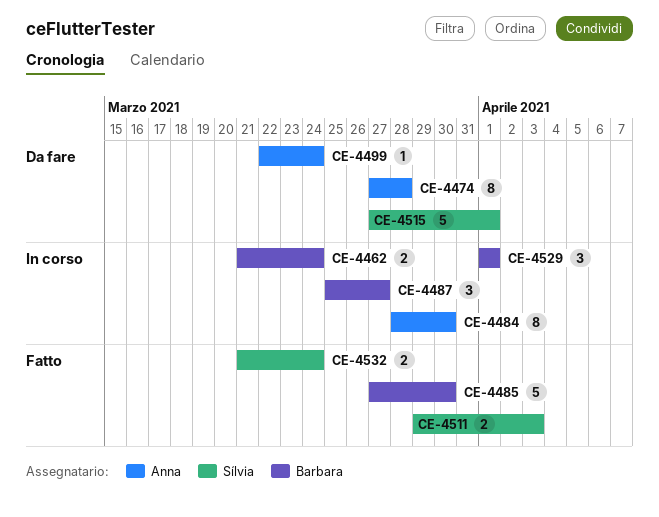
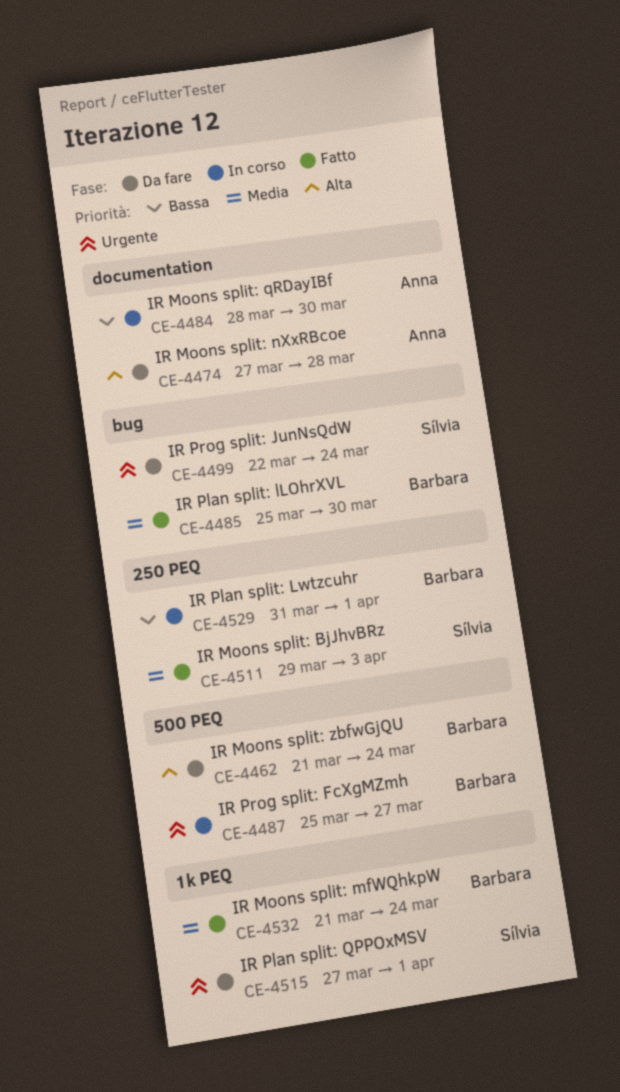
CE-4462, status: In corso -> Da fare
CE-4485, start: Mar 27 -> Mar 25
CE-4499, owner: Anna -> Sílvia
CE-4529, start: Apr 1 -> Mar 31
CE-4532, owner: Sílvia -> Barbara

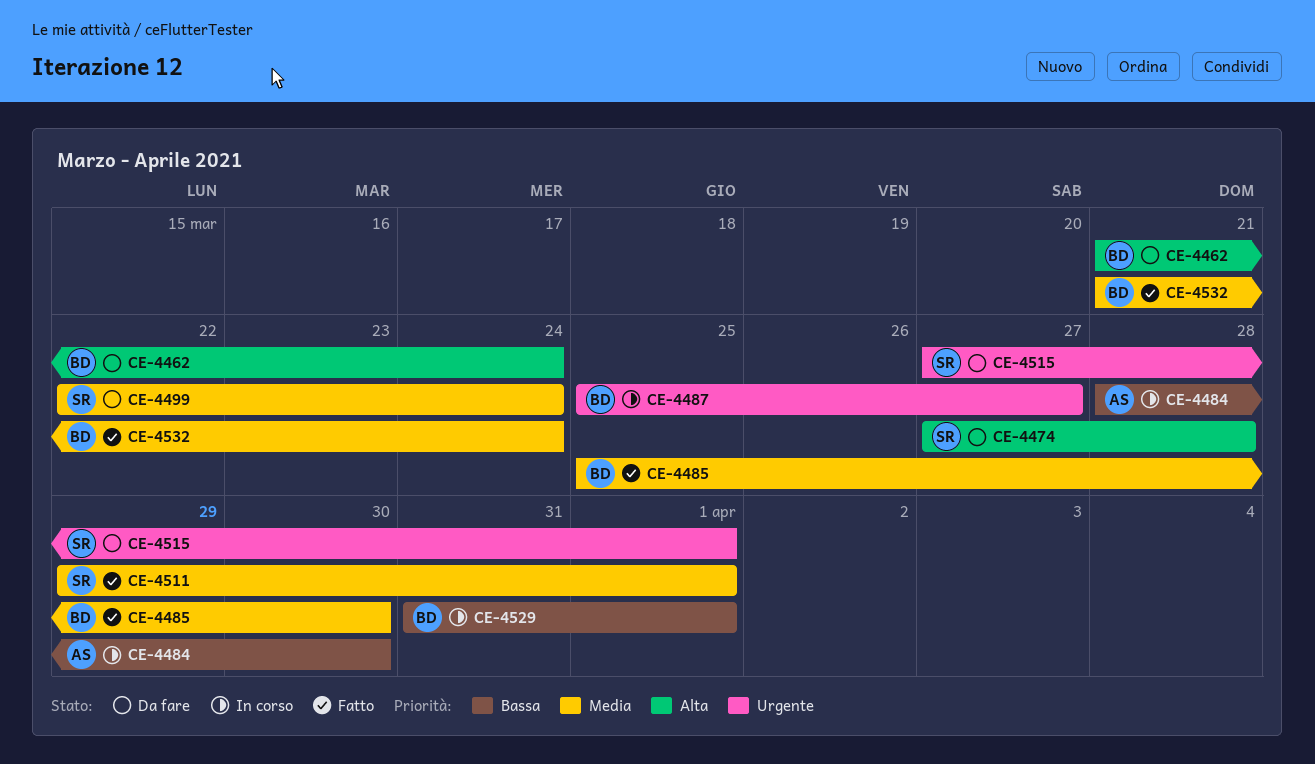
CE-4474, owner: Anna -> Sílvia
CE-4499, priority: Urgente -> Media
CE-4511, due: Apr 3 -> Apr 1

